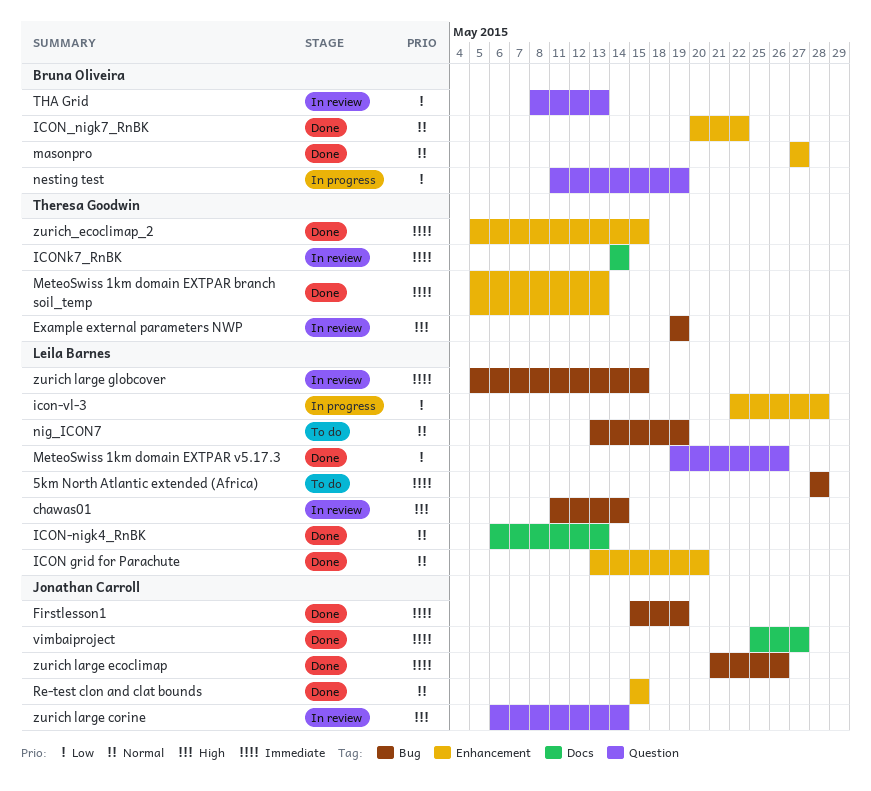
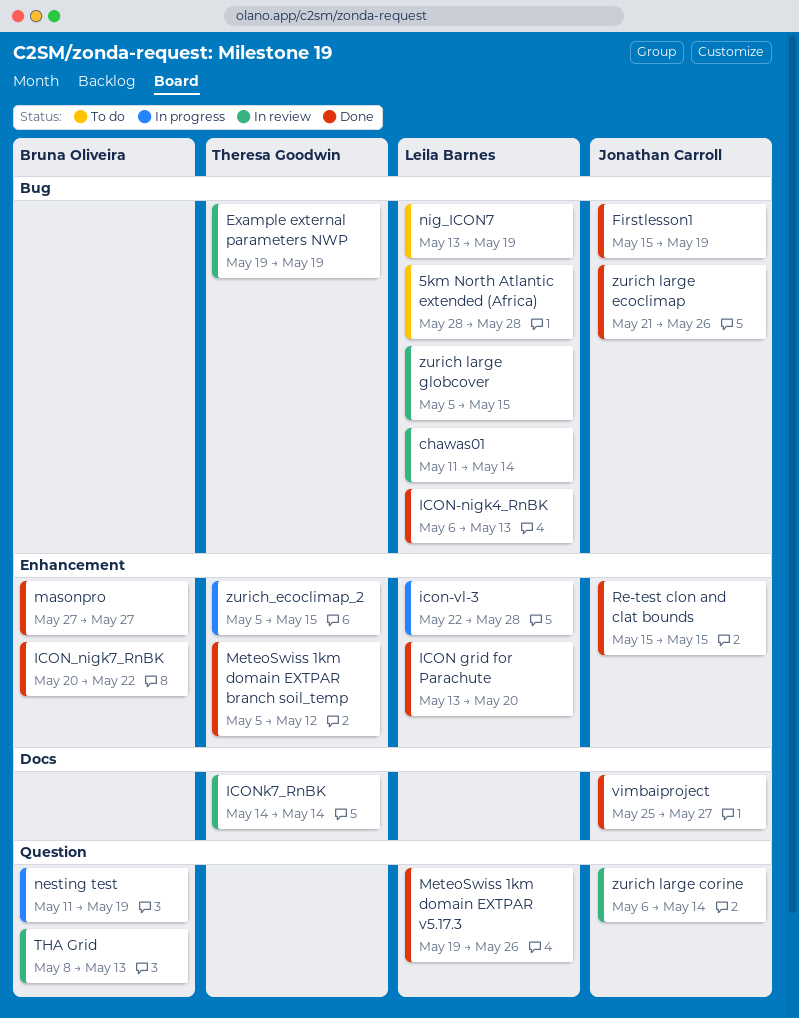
ICON-nigk4_RnBK, label: Docs -> Bug
MeteoSwiss 1km domain EXTPAR branch soil_temp, due: May 13 -> May 12
zurich_ecoclimap_2, status: Done -> In progress

